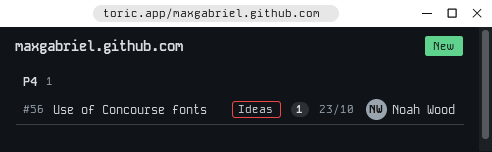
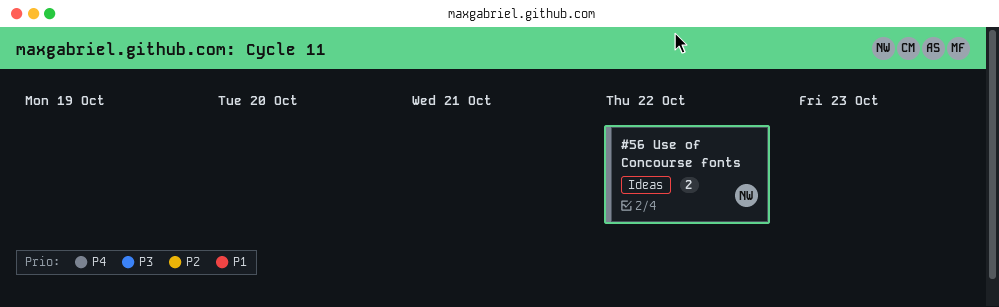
#56, estimate: 1 -> 2
#56, due: Oct 23 -> Oct 22

